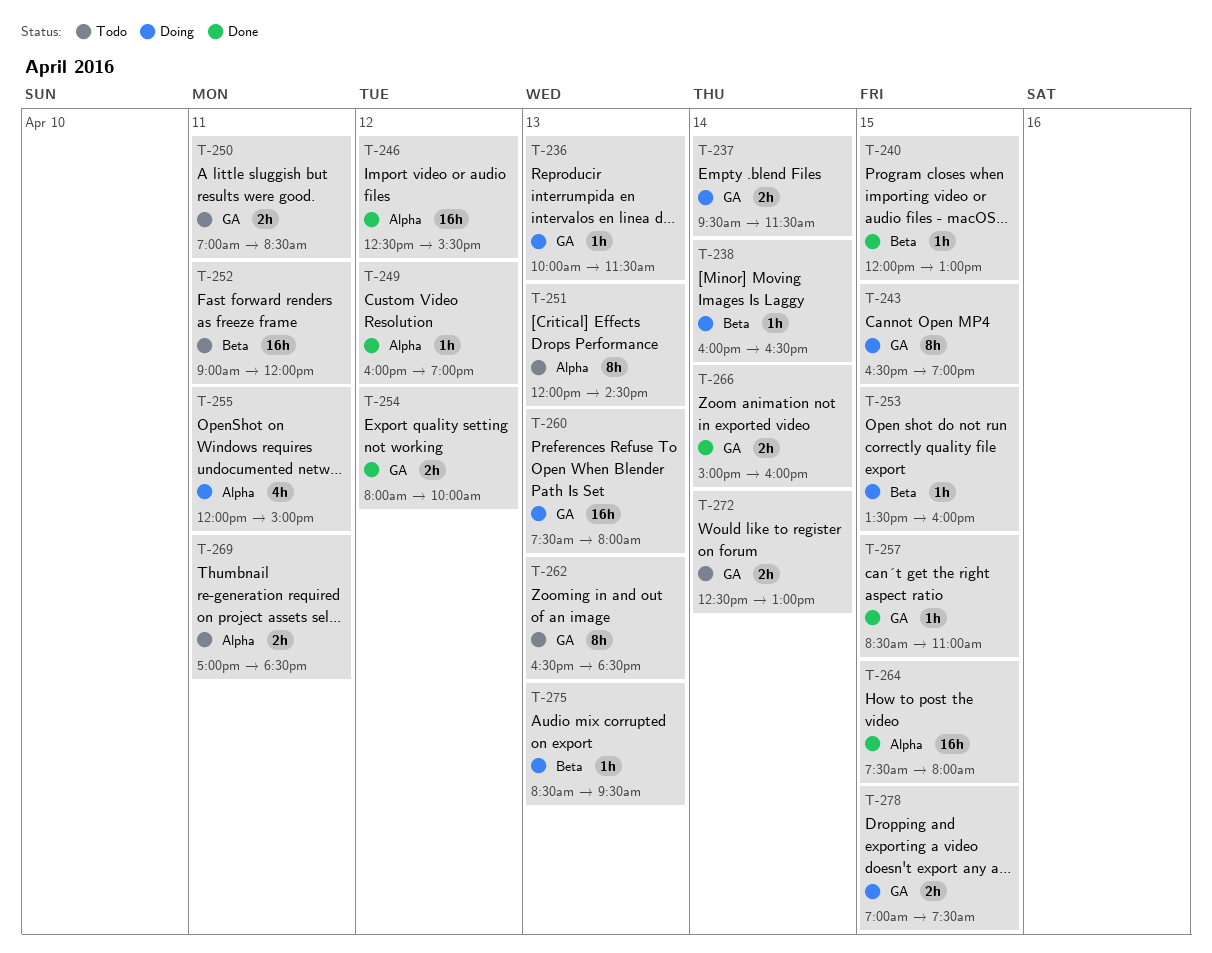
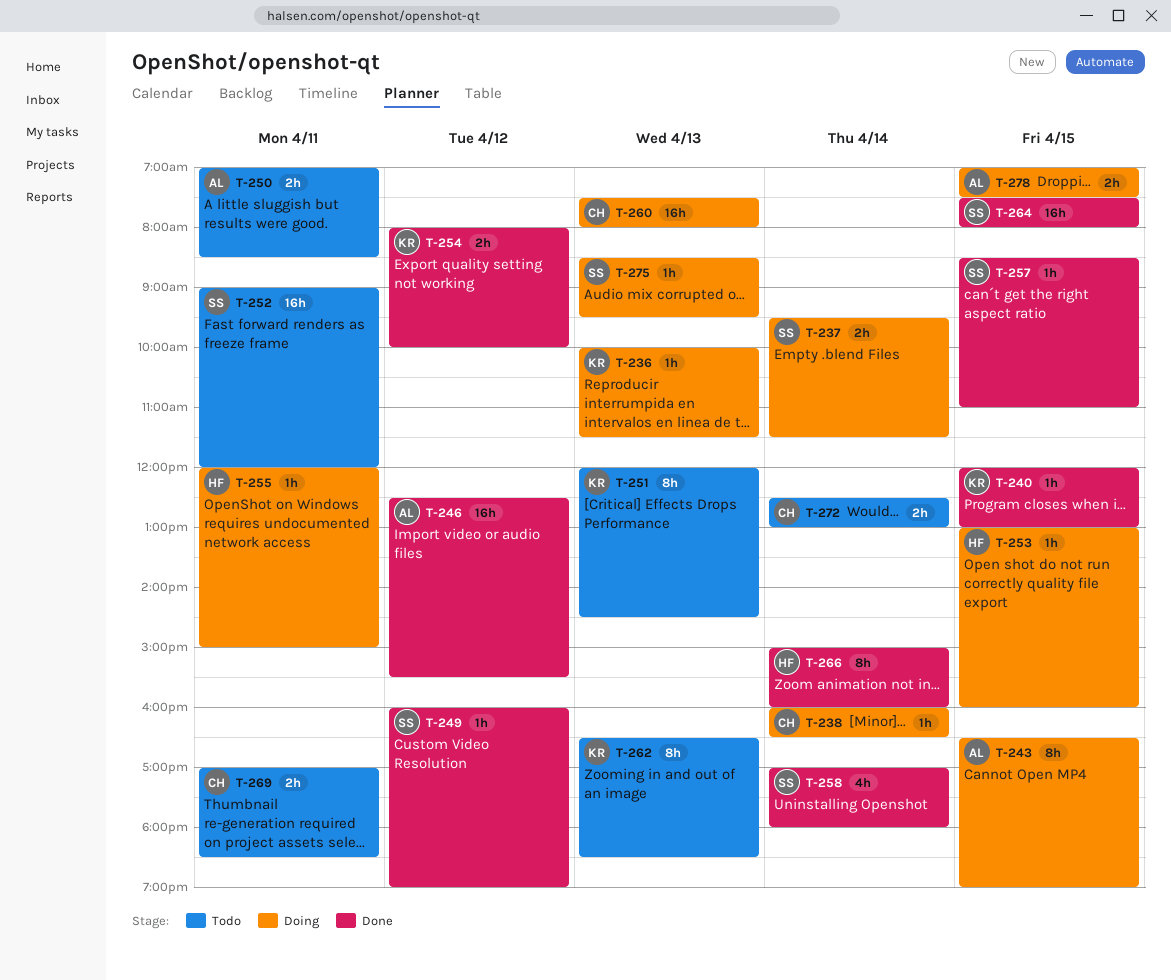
T-253, begins: 13:30 -> 13:00
T-255, estimate: 4h -> 1h
T-258: none -> present
T-266, estimate: 2h -> 8h

